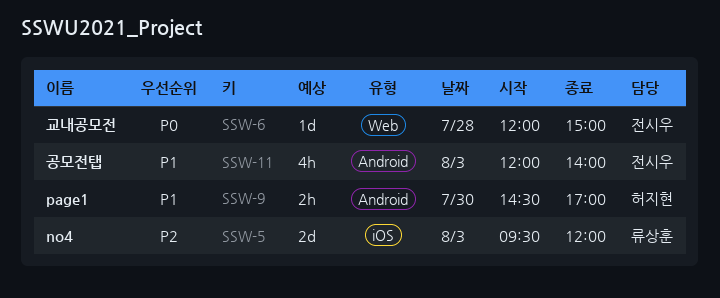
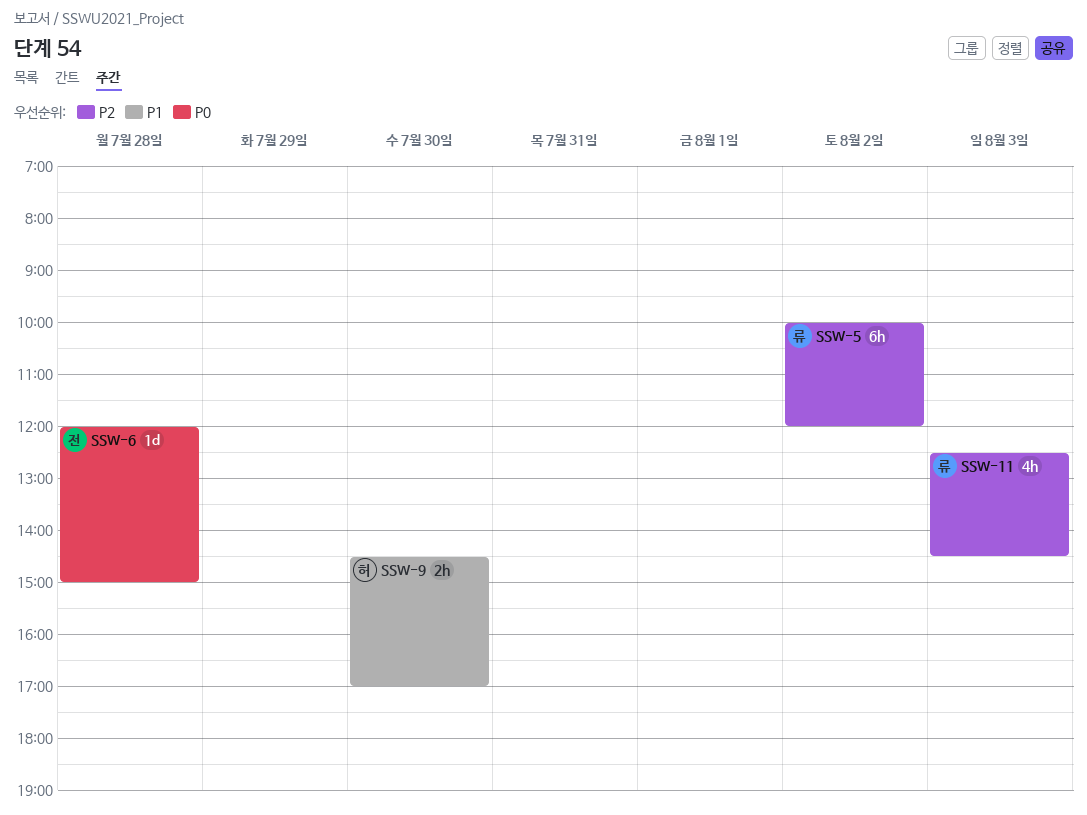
SSW-5, estimate: 2d -> 6h
SSW-5, day: Aug 3 -> Aug 2
SSW-5, begins: 09:30 -> 10:00
SSW-11, owner: 전시우 -> 류상훈
SSW-11, priority: P1 -> P2
SSW-11, begins: 12:00 -> 12:30
SSW-11, ends: 14:00 -> 14:30

